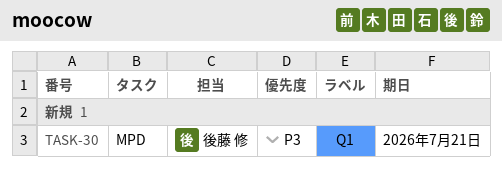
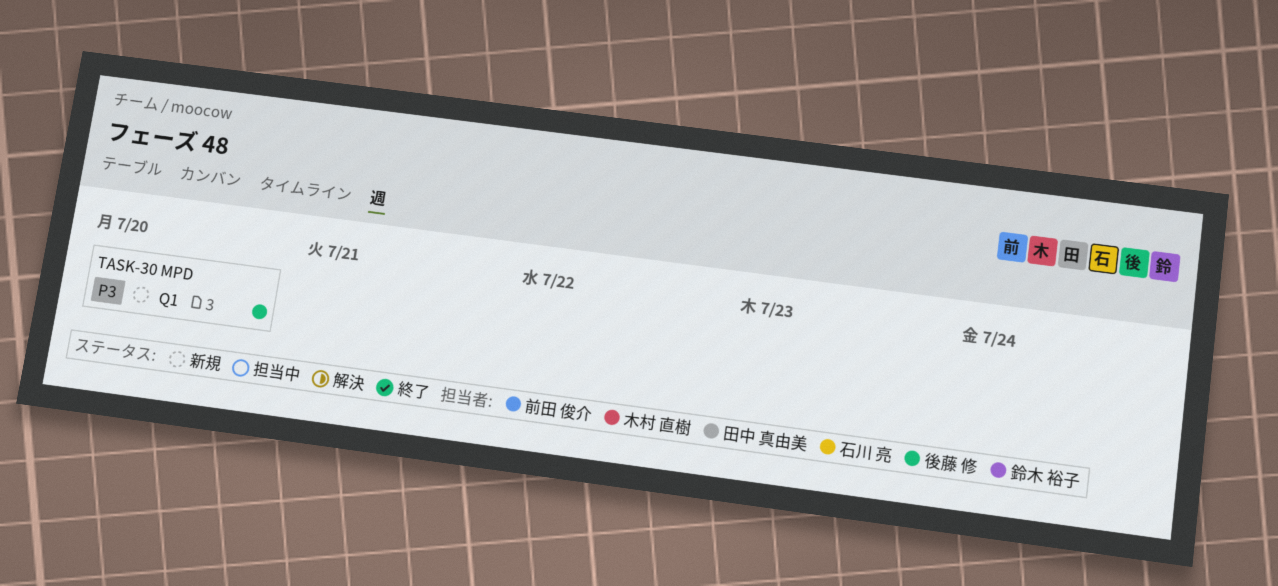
TASK-30, due: Jul 21 -> Jul 20

